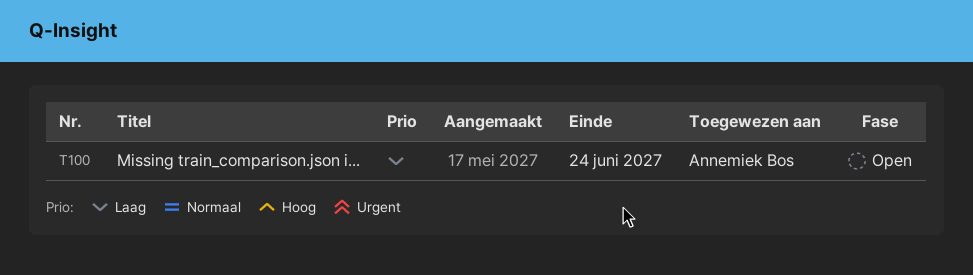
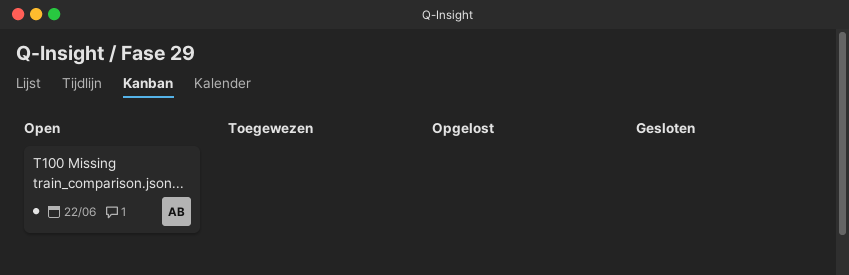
T100, due: Jun 24 -> Jun 22

